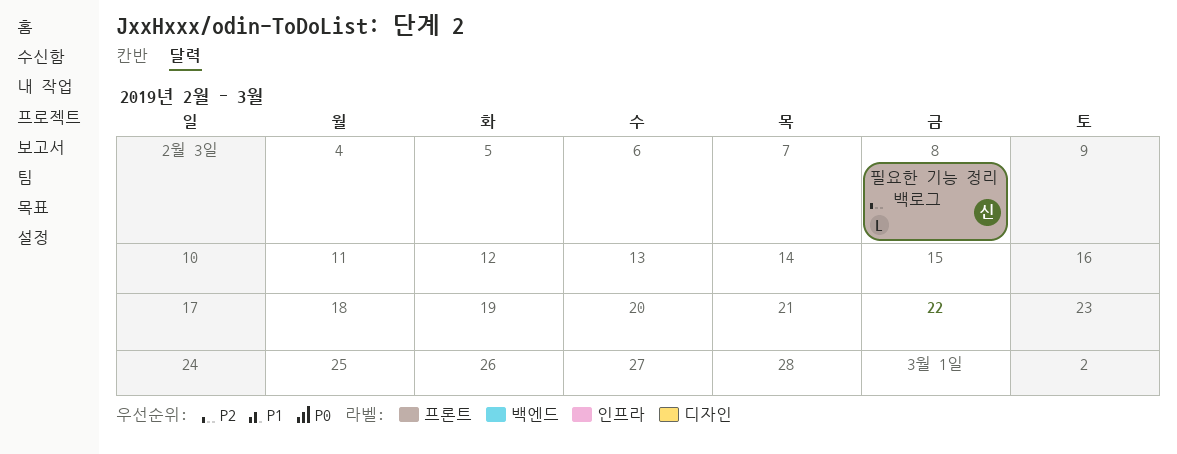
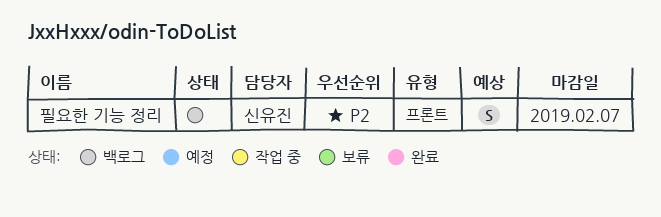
필요한 기능 정리, estimate: L -> S
필요한 기능 정리, due: Feb 8 -> Feb 7

